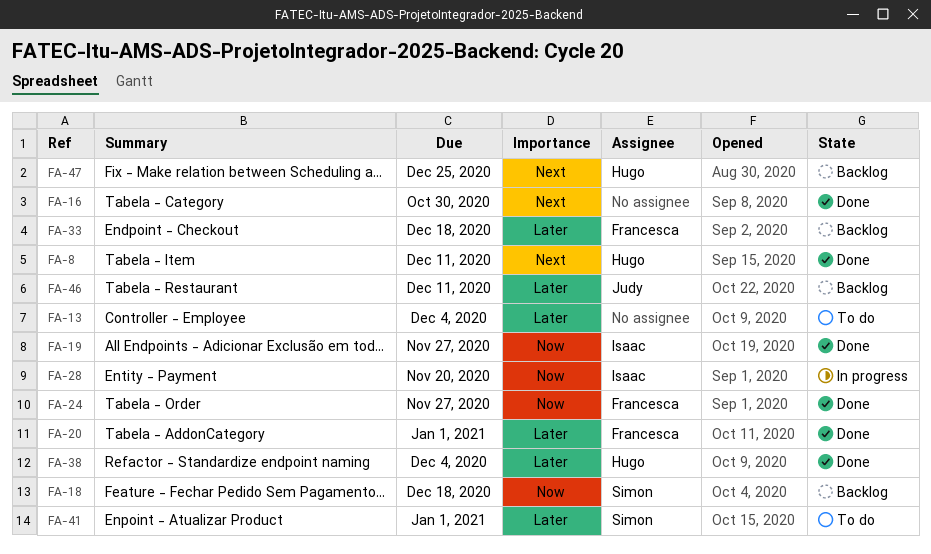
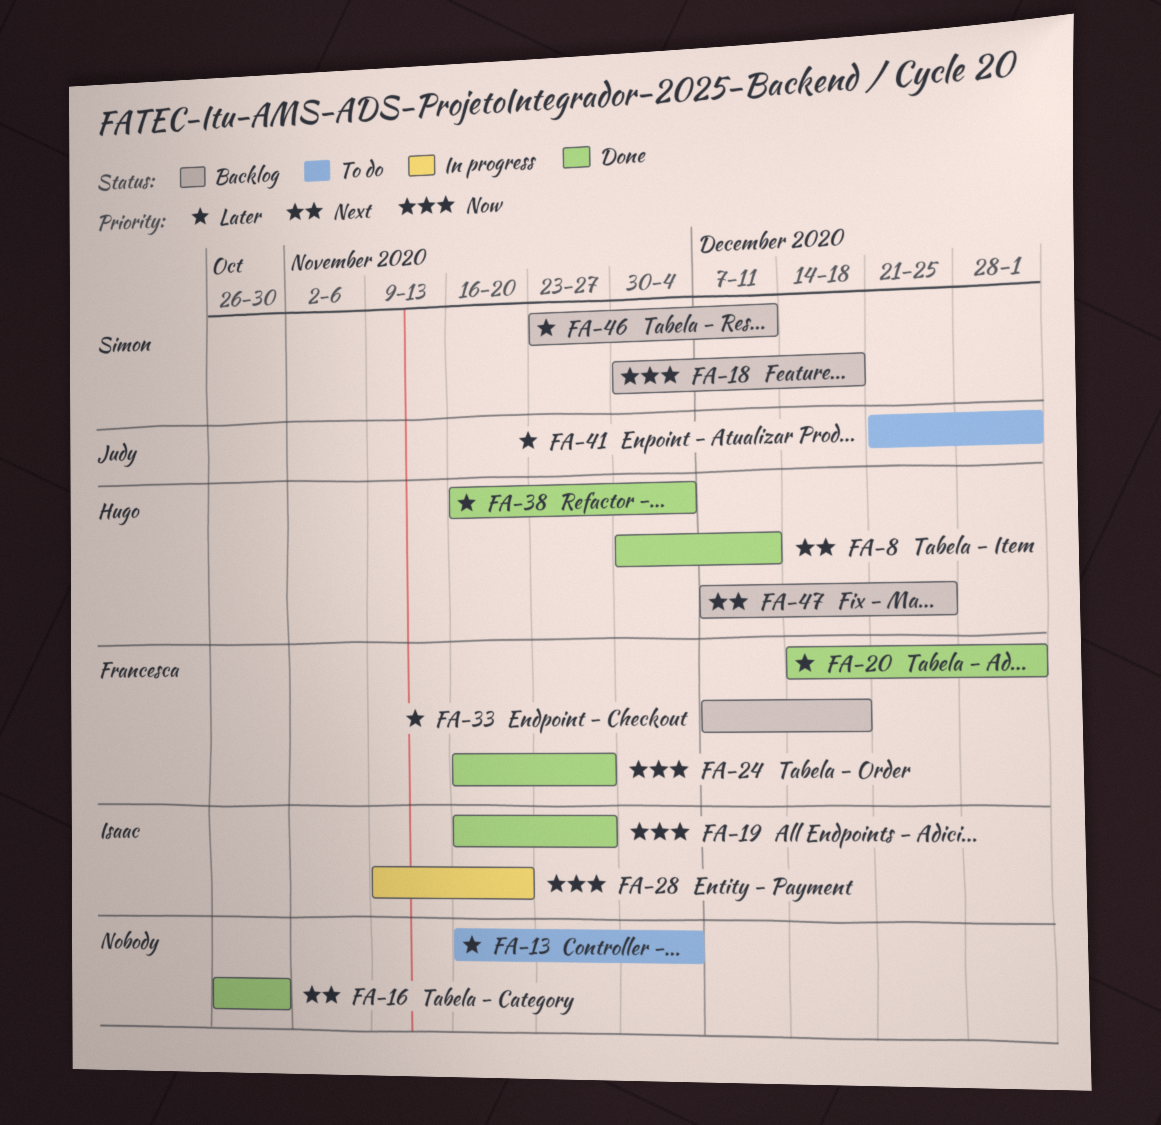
FA-41, owner: Simon -> Judy
FA-46, owner: Judy -> Simon

